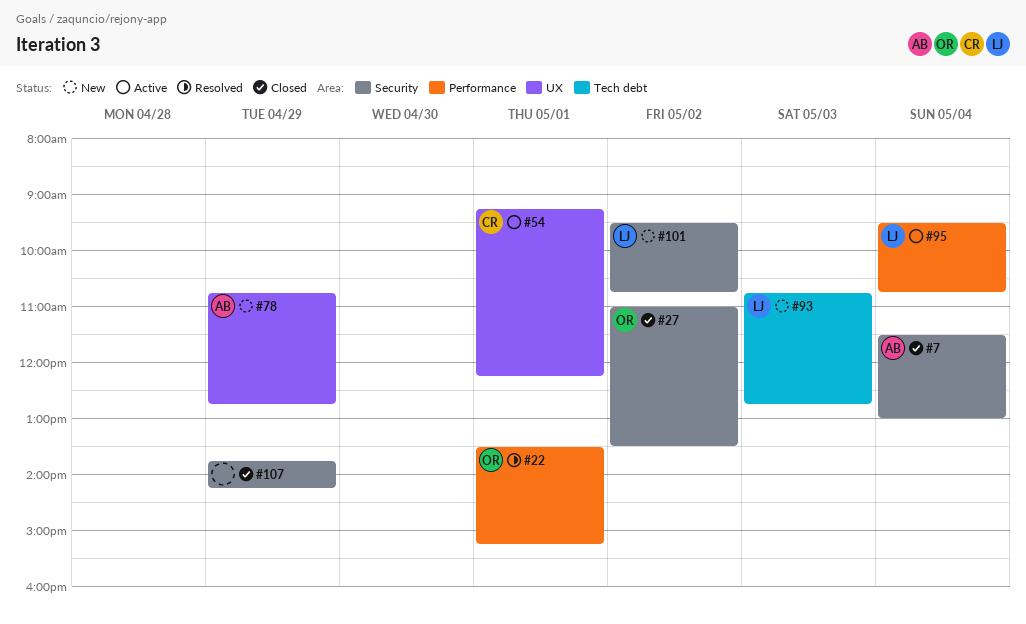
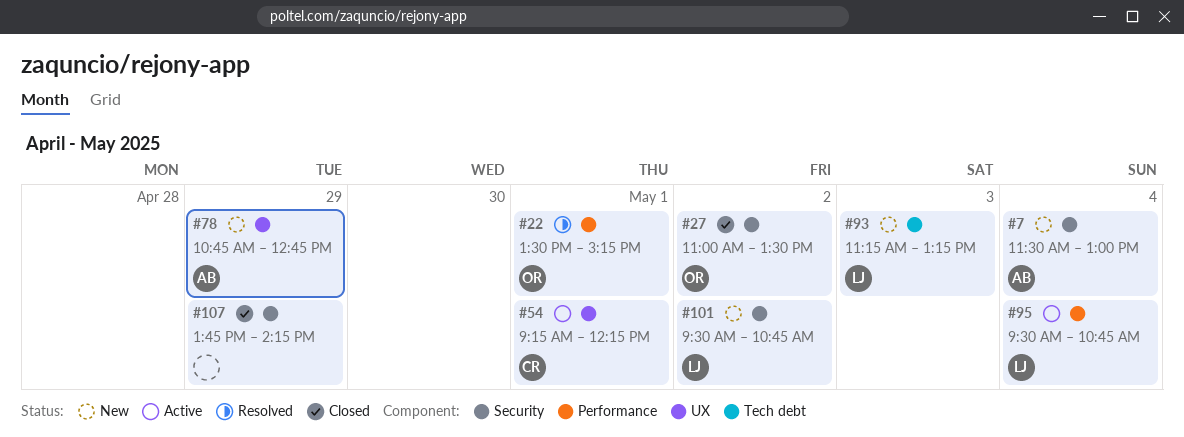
#7, status: Closed -> New
#93, begins: 10:45 -> 11:15
#93, ends: 12:45 -> 13:15

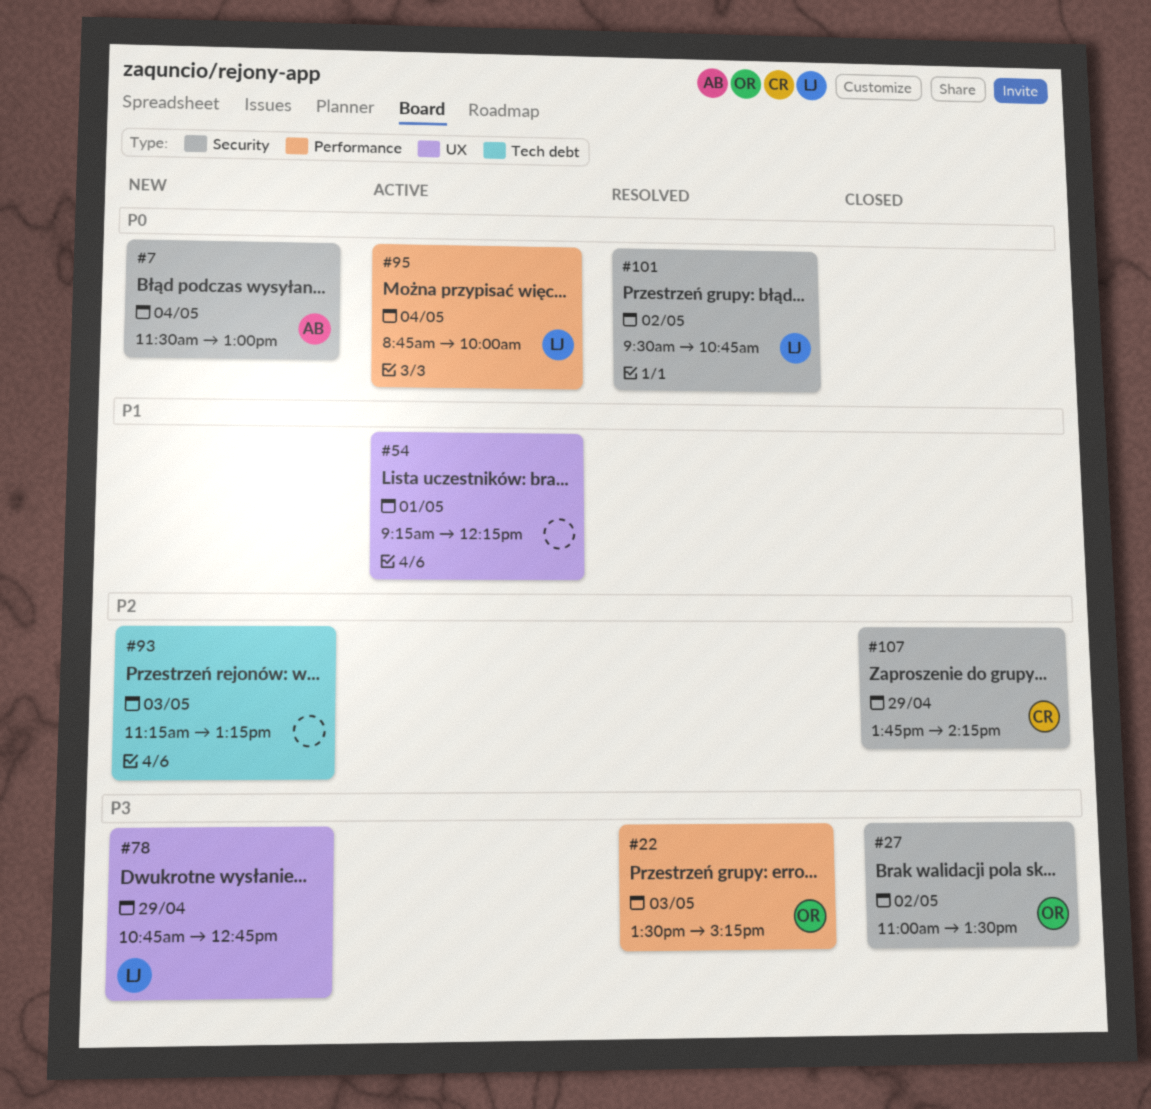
#22, day: May 1 -> May 3
#54, owner: CR -> none
#78, owner: AB -> LJ
#93, owner: LJ -> none
#95, begins: 09:30 -> 08:45
#95, ends: 10:45 -> 10:00
#101, status: New -> Resolved
#107, owner: none -> CR

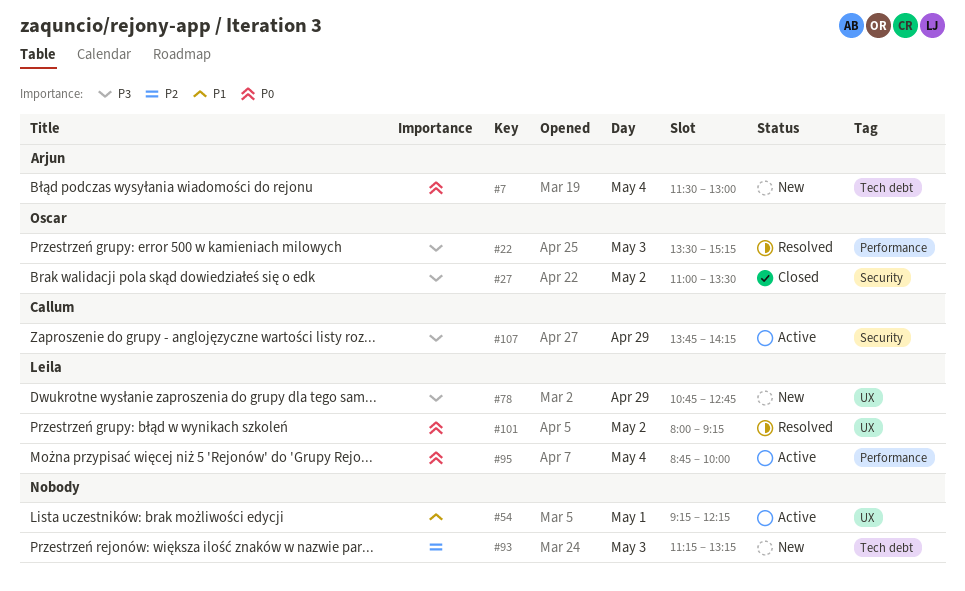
#7, label: Security -> Tech debt
#101, label: Security -> UX
#101, begins: 09:30 -> 08:00
#101, ends: 10:45 -> 09:15
#107, status: Closed -> Active
#107, priority: P2 -> P3

